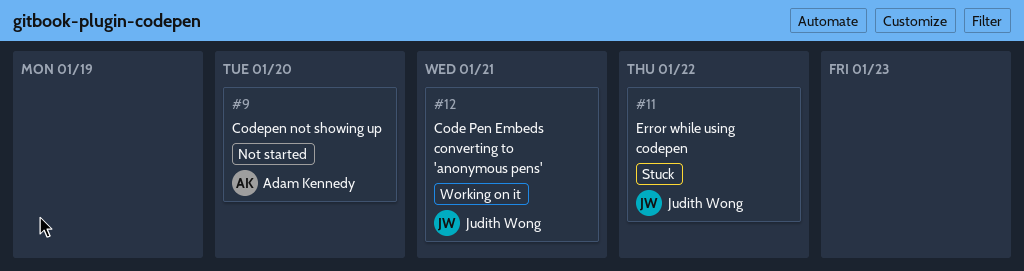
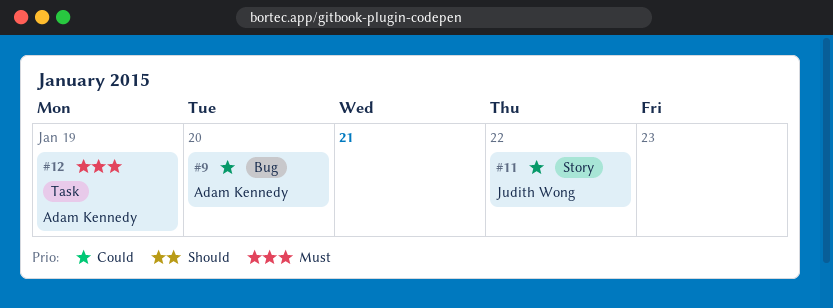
#12, owner: Judith Wong -> Adam Kennedy
#12, due: Jan 21 -> Jan 19

